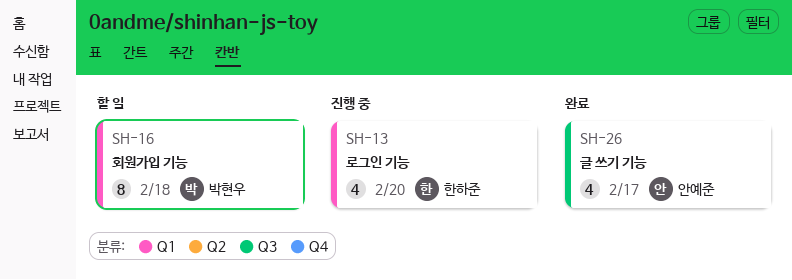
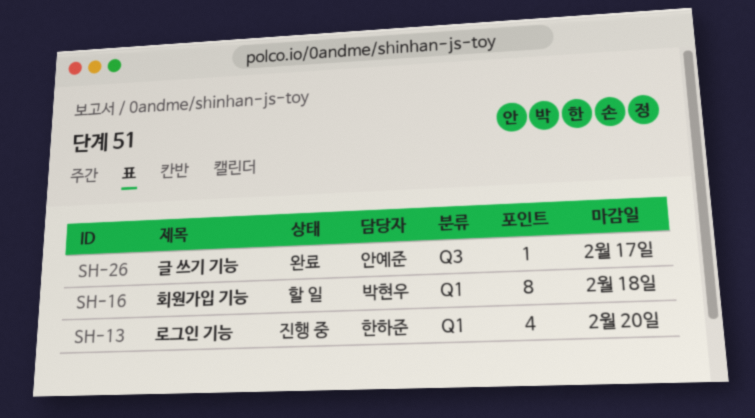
SH-26, estimate: 4 -> 1

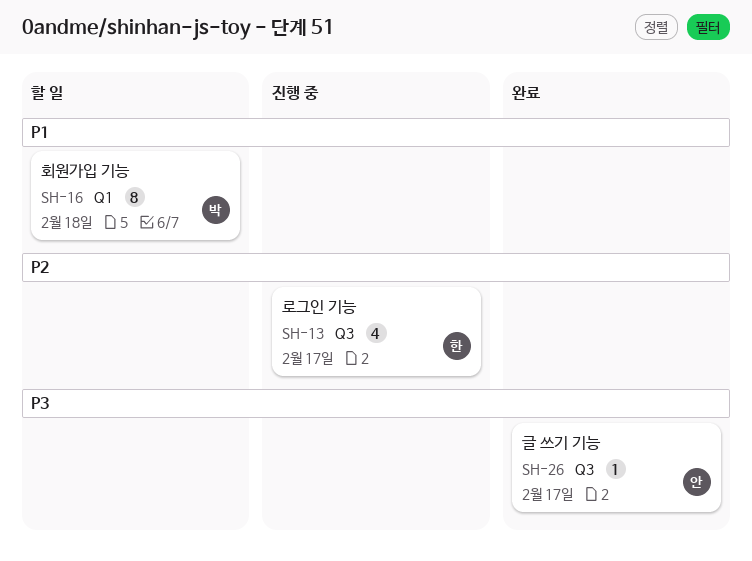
SH-13, label: Q1 -> Q3
SH-13, due: Feb 20 -> Feb 17

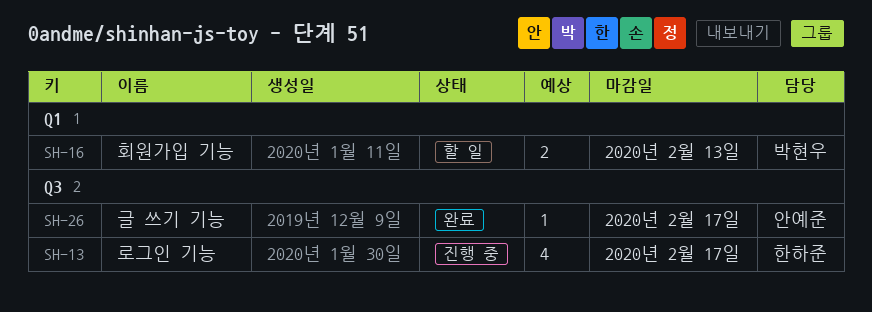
SH-16, estimate: 8 -> 2
SH-16, due: Feb 18 -> Feb 13

